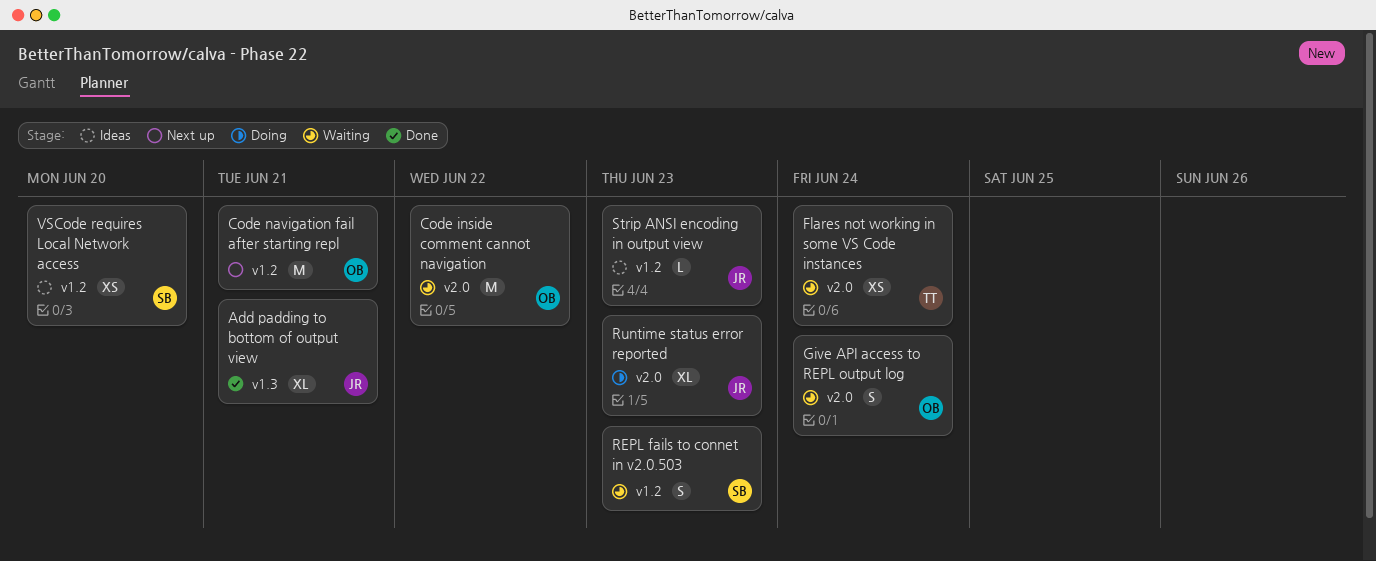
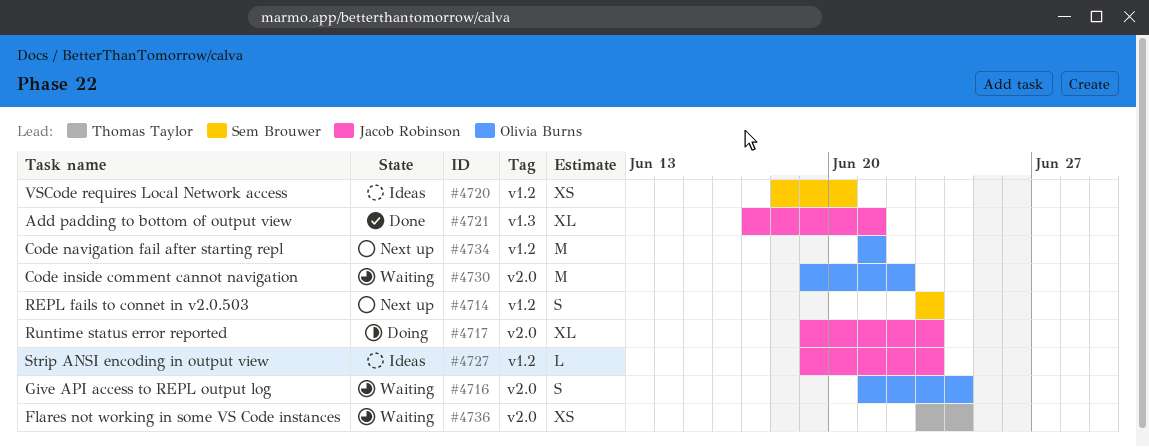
REPL fails to connet in v2.0.503, status: Waiting -> Next up

